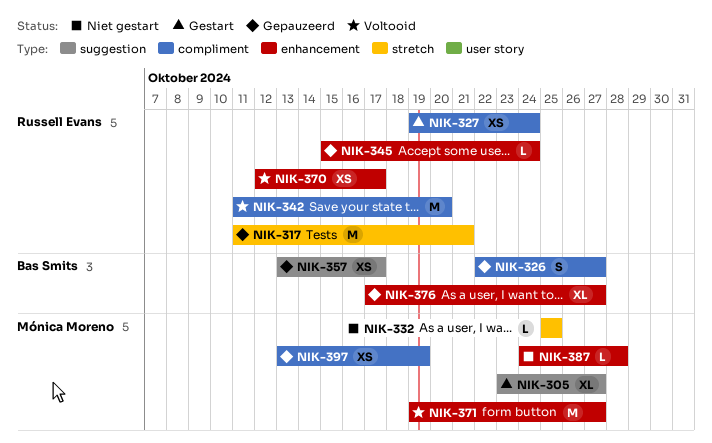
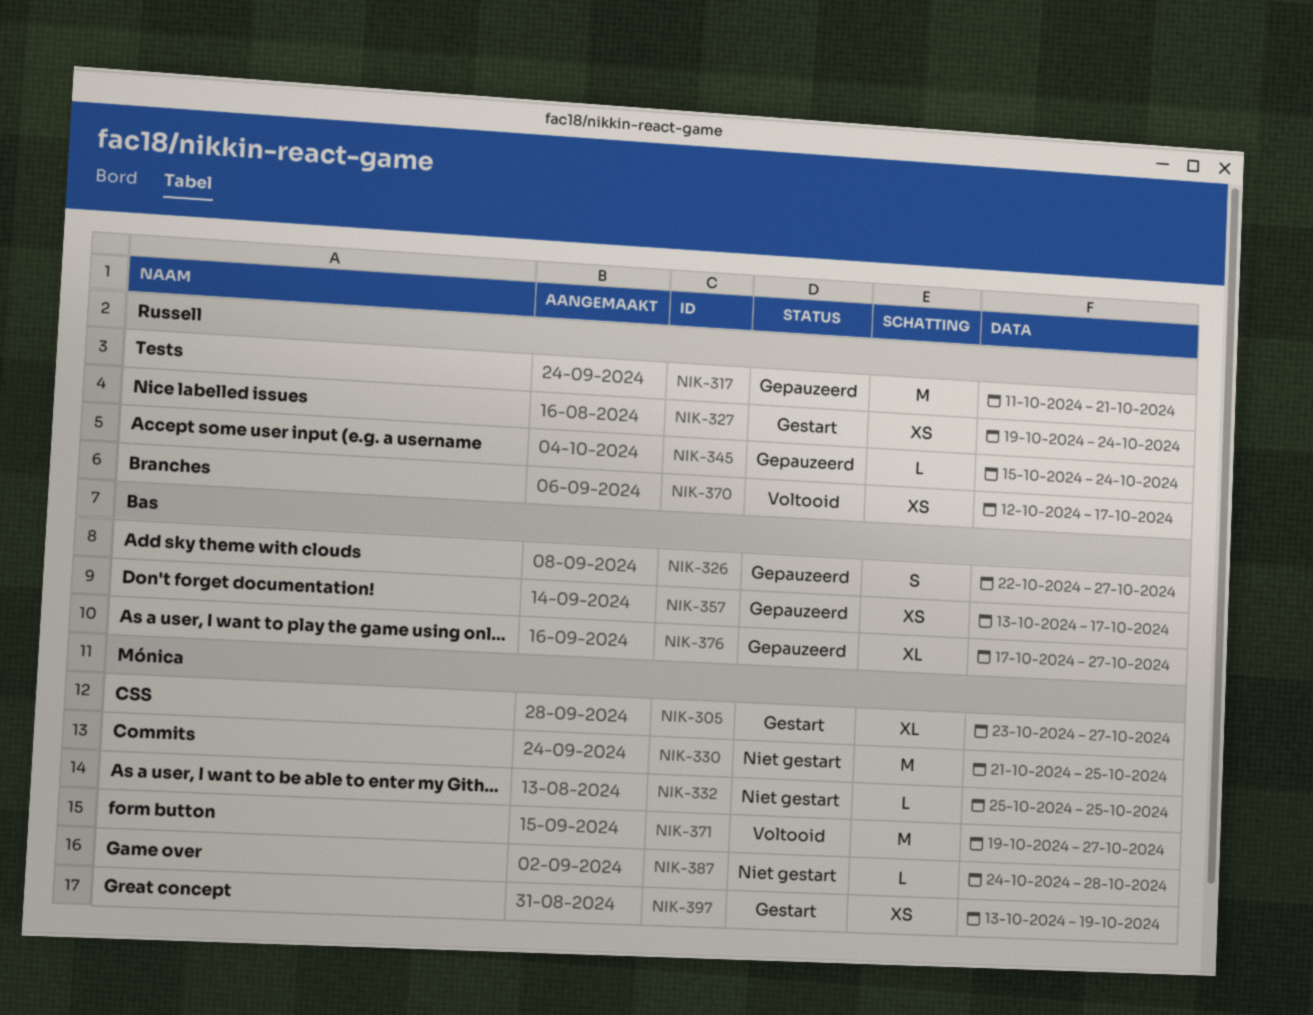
NIK-330: none -> present
NIK-342: present -> none
NIK-397, status: Gepauzeerd -> Gestart

